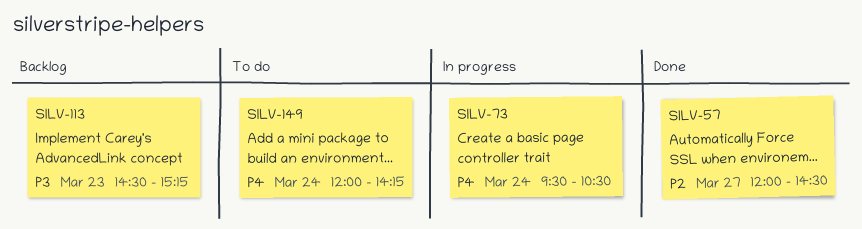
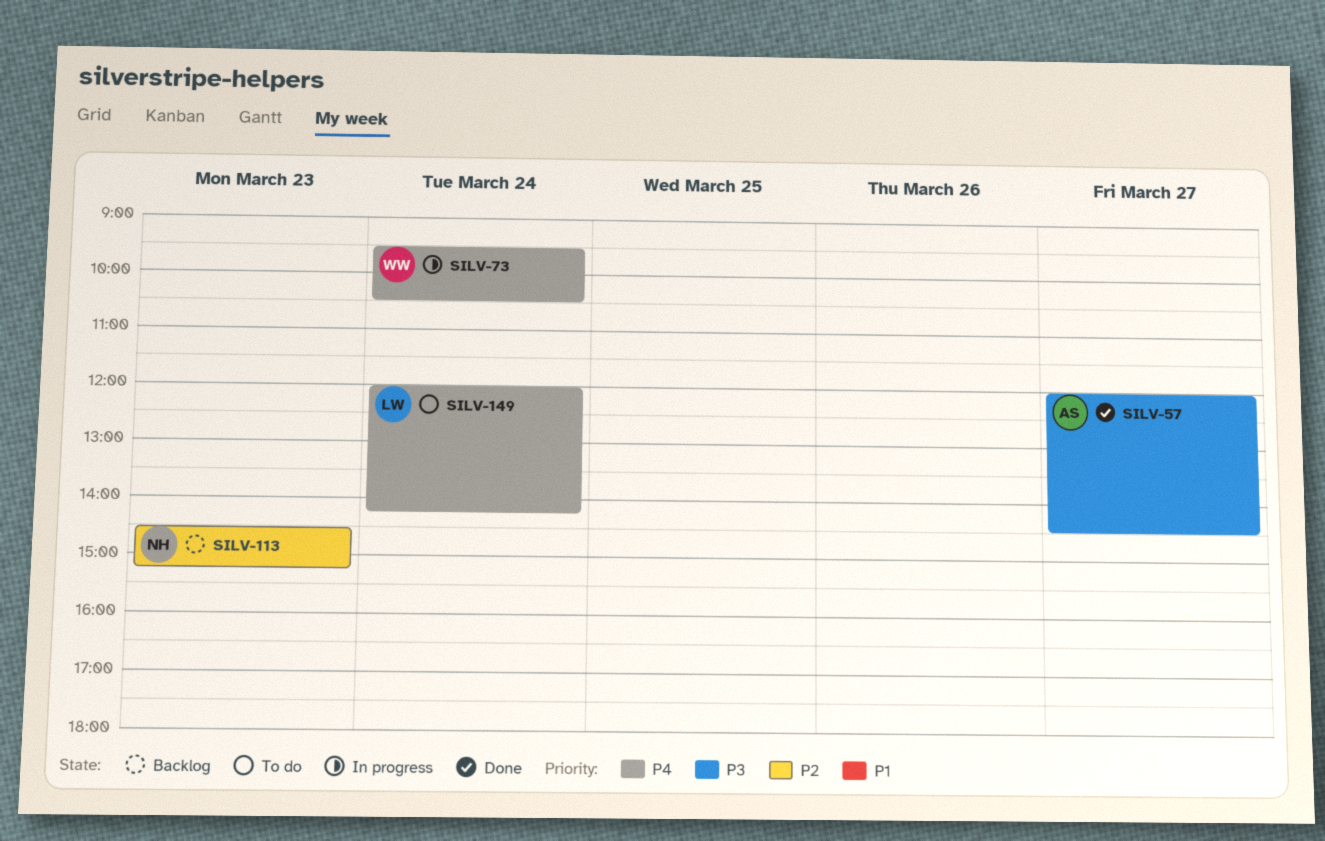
SILV-57, priority: P2 -> P3
SILV-113, priority: P3 -> P2

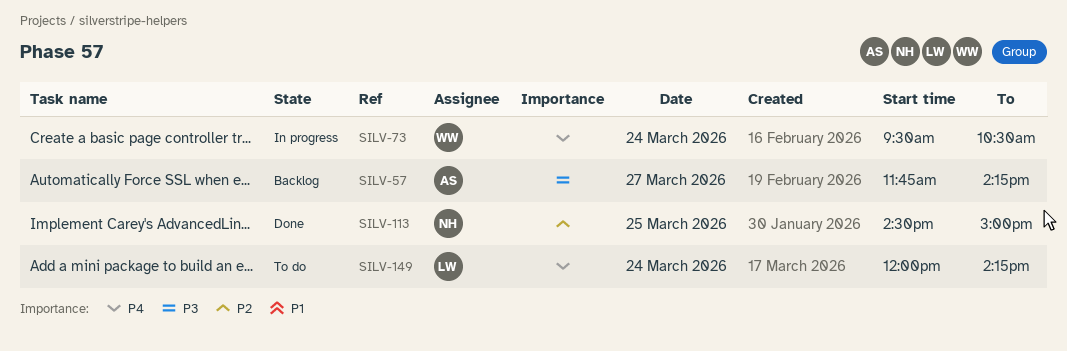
SILV-57, status: Done -> Backlog
SILV-57, begins: 12:00 -> 11:45
SILV-57, ends: 14:30 -> 14:15
SILV-113, status: Backlog -> Done
SILV-113, day: Mar 23 -> Mar 25
SILV-113, ends: 15:15 -> 15:00

